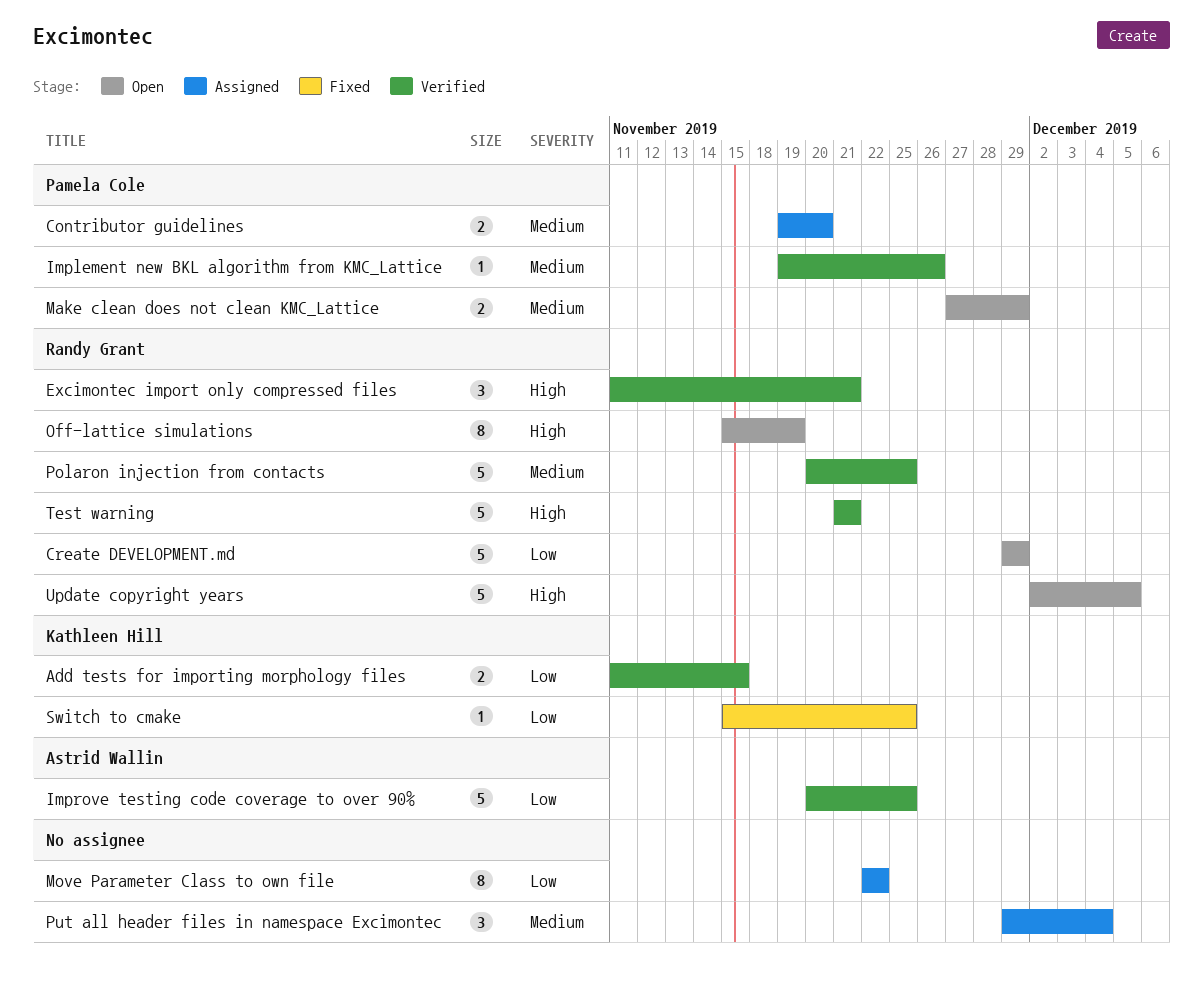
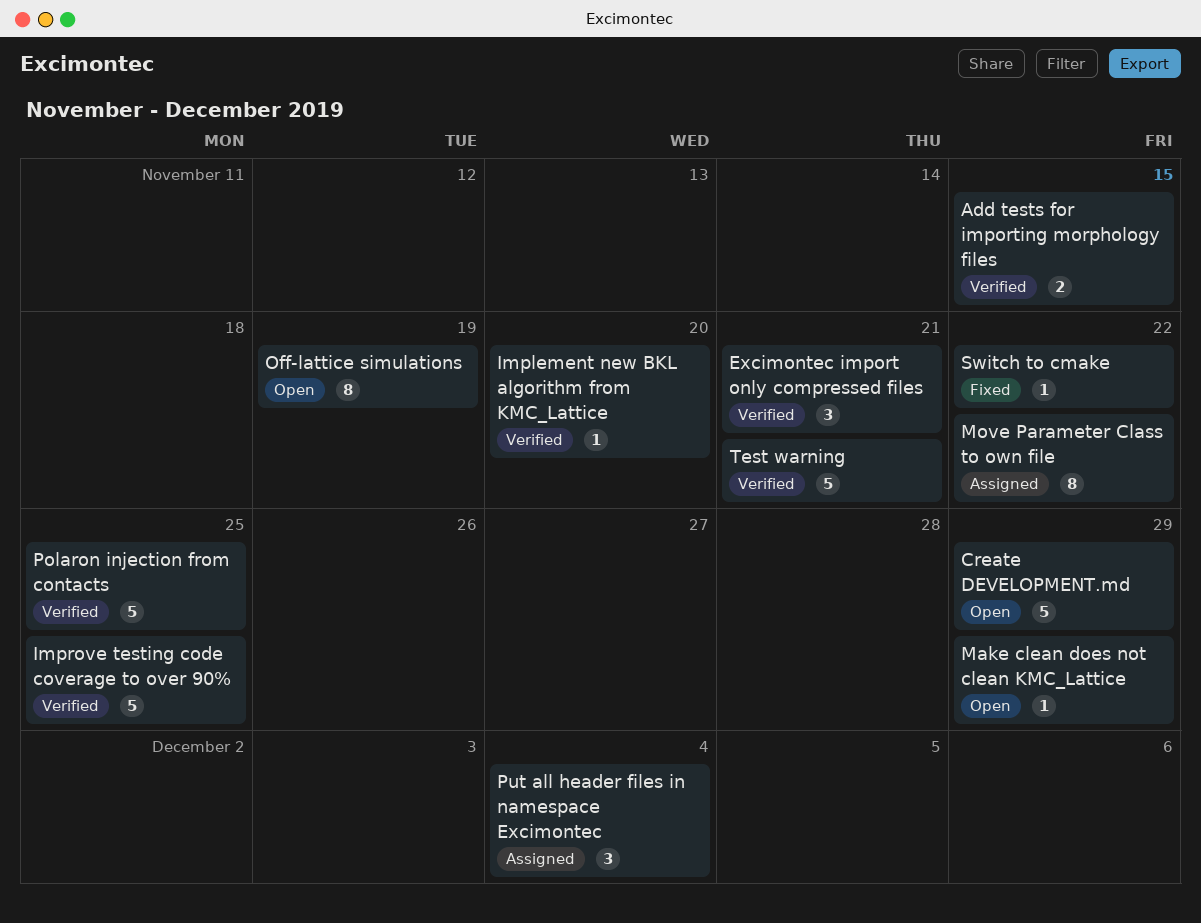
Contributor guidelines: present -> none
Implement new BKL algorithm from KMC_Lattice, due: Nov 26 -> Nov 20
Make clean does not clean KMC_Lattice, estimate: 2 -> 1
Switch to cmake, due: Nov 25 -> Nov 22
Update copyright years: present -> none

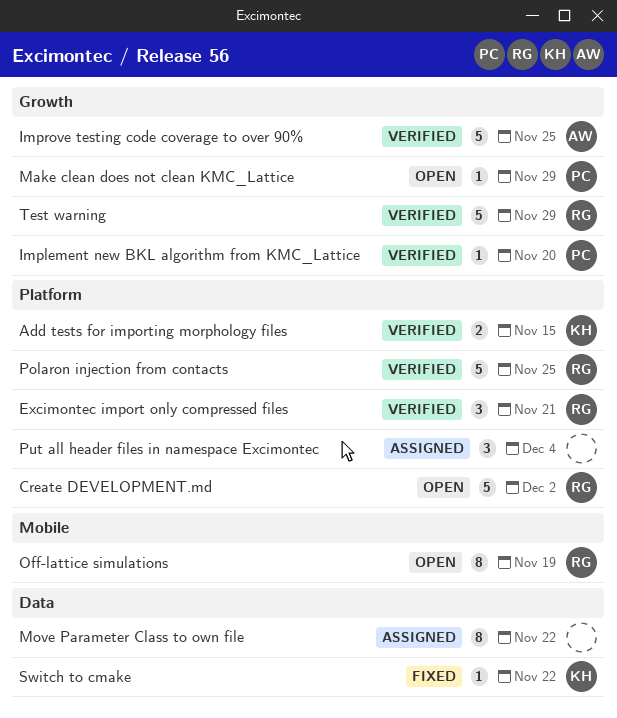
Create DEVELOPMENT.md, due: Nov 29 -> Dec 2
Test warning, due: Nov 21 -> Nov 29

